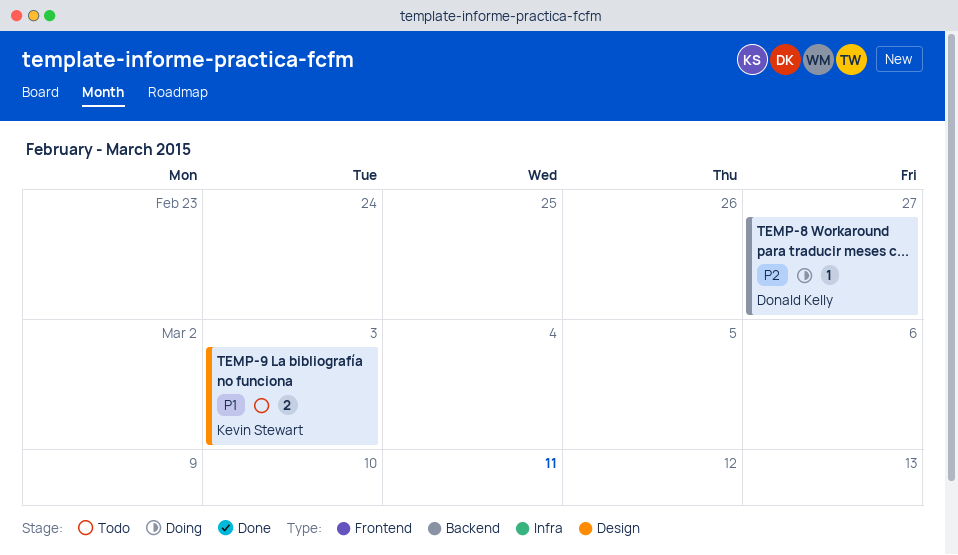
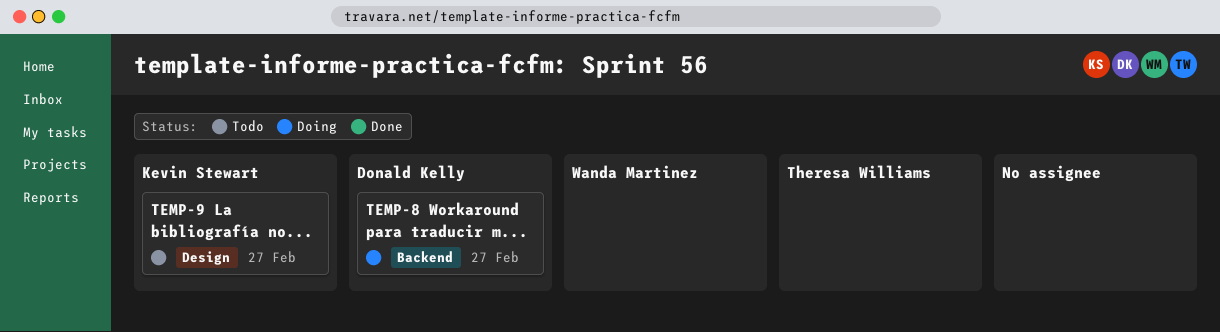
TEMP-9, due: Mar 3 -> Feb 27

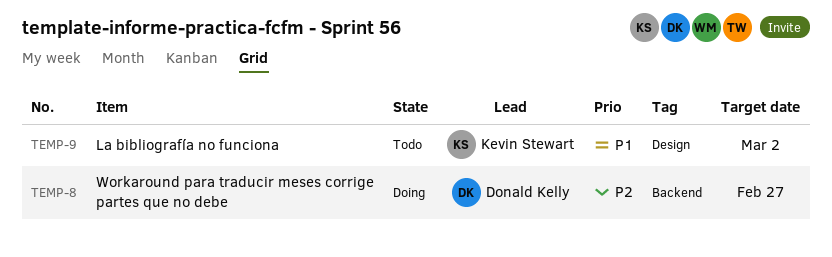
TEMP-9, due: Feb 27 -> Mar 2

